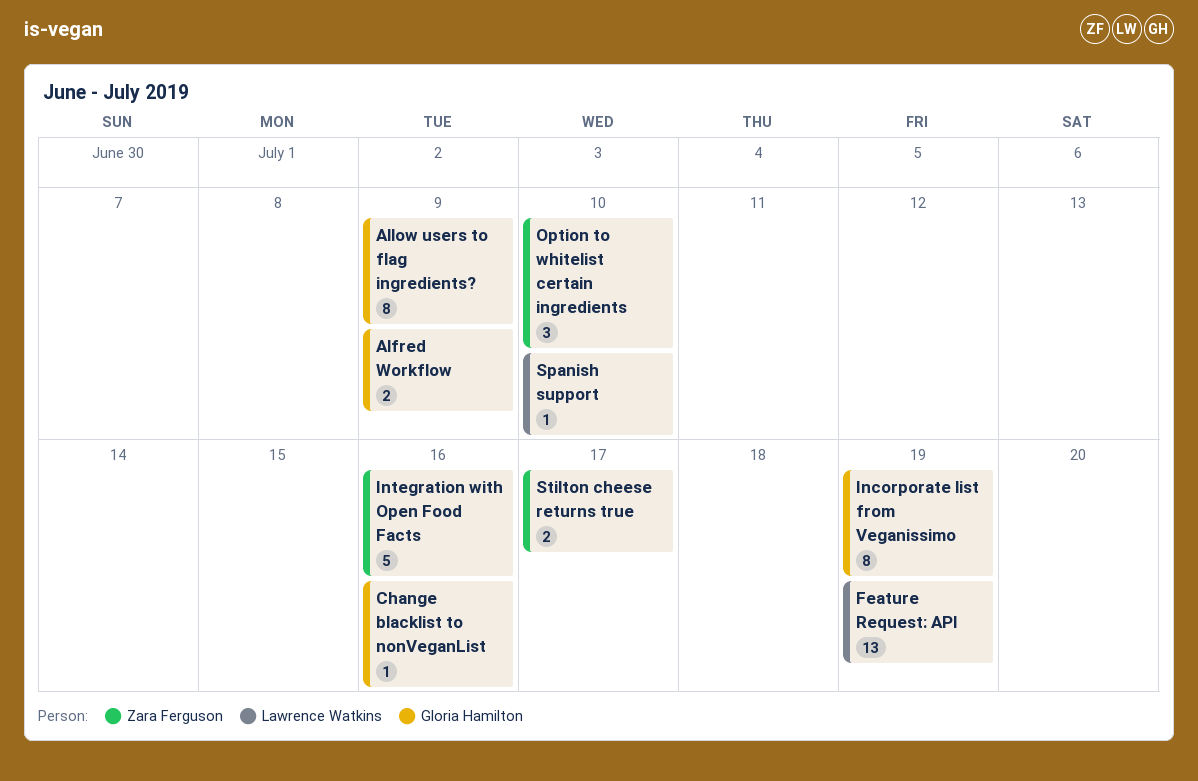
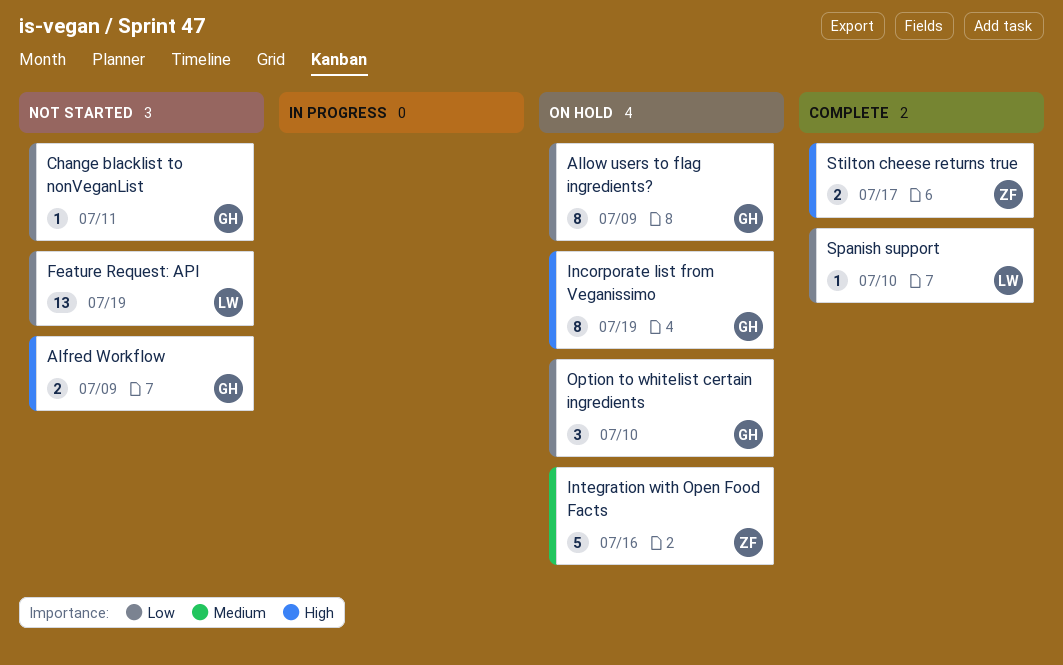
Change blacklist to nonVeganList, due: Jul 16 -> Jul 11
Option to whitelist certain ingredients, owner: Zara Ferguson -> Gloria Hamilton

